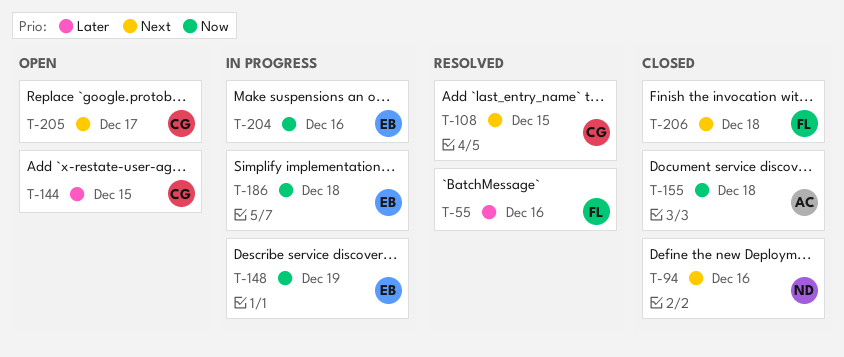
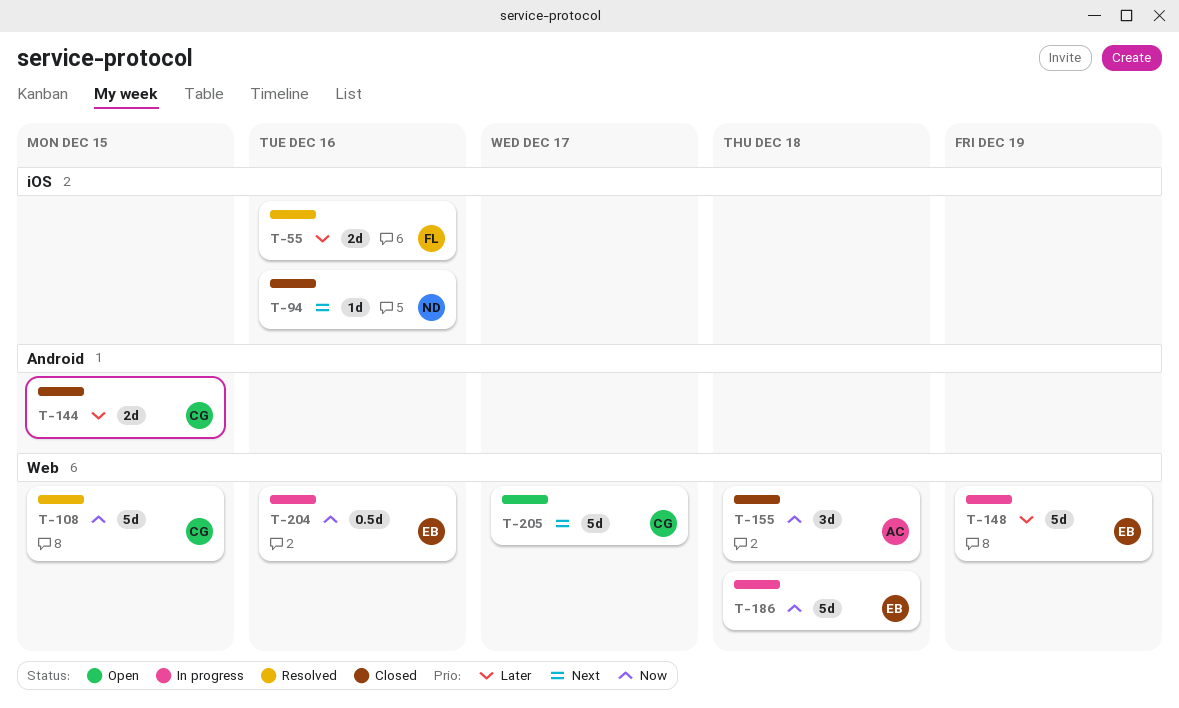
T-108, priority: Next -> Now
T-144, status: Open -> Closed
T-148, priority: Now -> Later
T-206: present -> none

